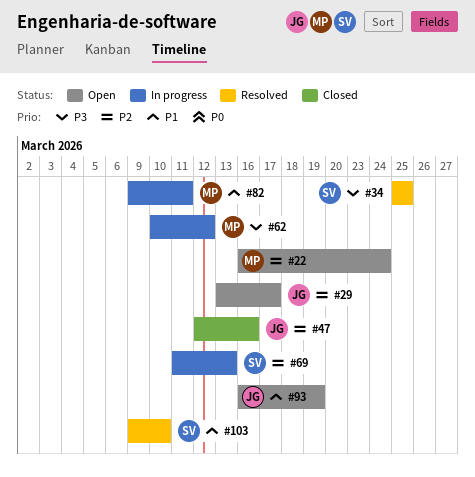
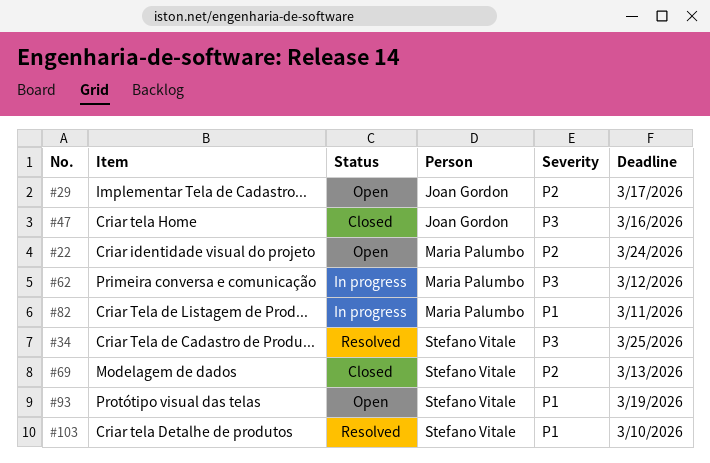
#47, priority: P2 -> P3
#69, status: In progress -> Closed
#93, owner: Joan Gordon -> Stefano Vitale

